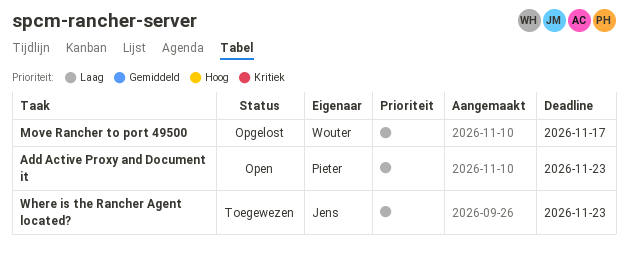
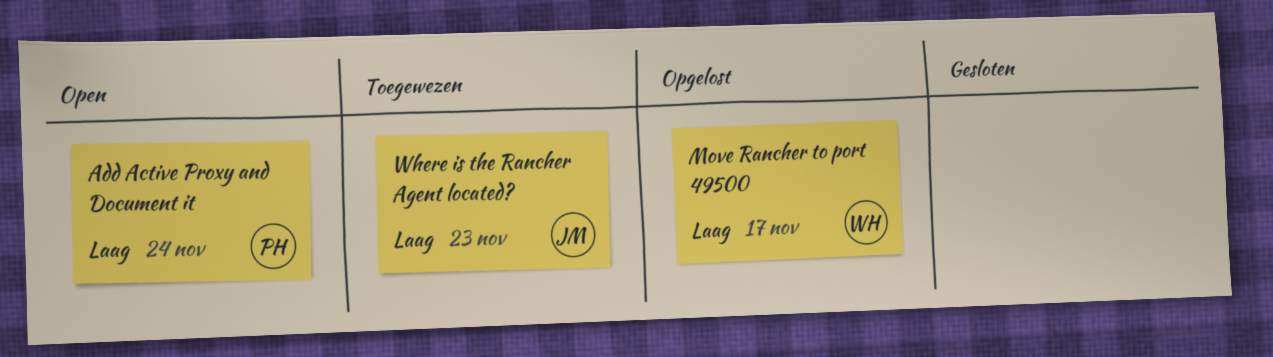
Add Active Proxy and Document it, due: Nov 23 -> Nov 24

